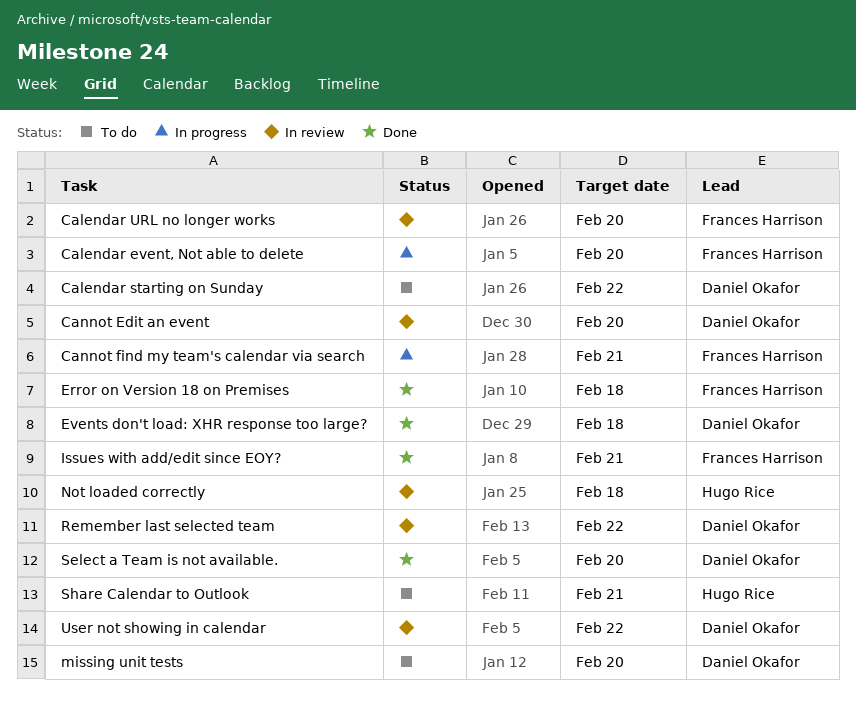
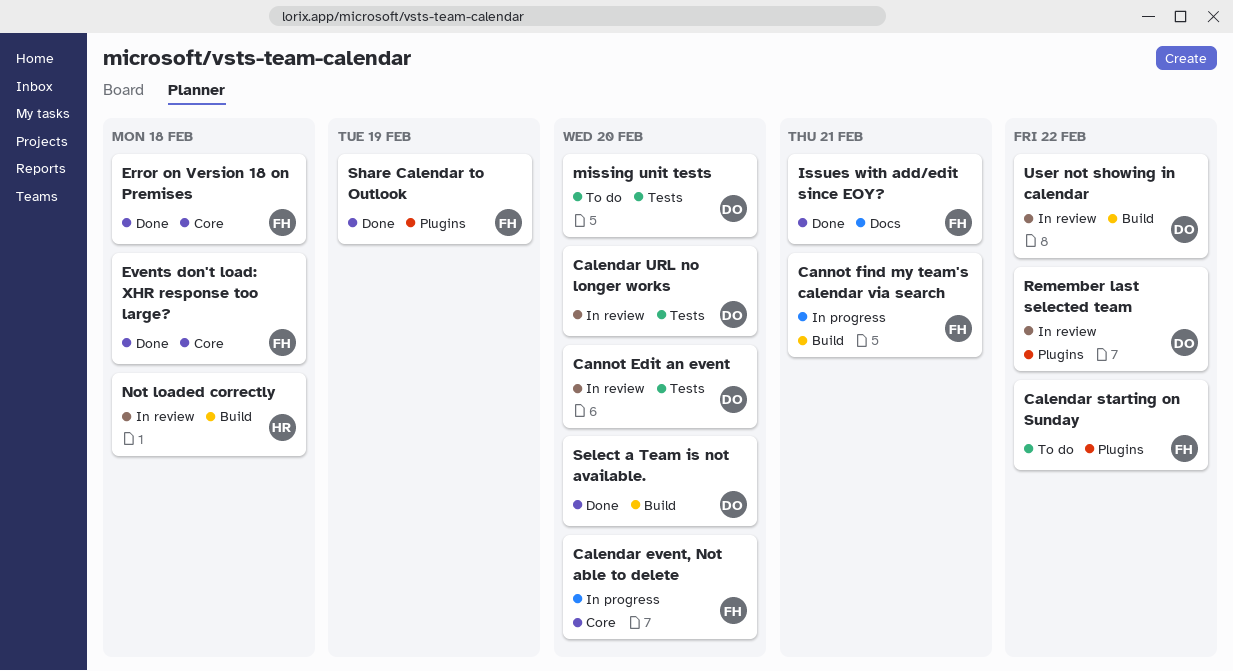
Calendar starting on Sunday, owner: Daniel Okafor -> Frances Harrison
Calendar URL no longer works, owner: Frances Harrison -> Daniel Okafor
Events don't load: XHR response too large?, owner: Daniel Okafor -> Frances Harrison
Share Calendar to Outlook, status: To do -> Done
Share Calendar to Outlook, owner: Hugo Rice -> Frances Harrison
Share Calendar to Outlook, due: Feb 21 -> Feb 19

